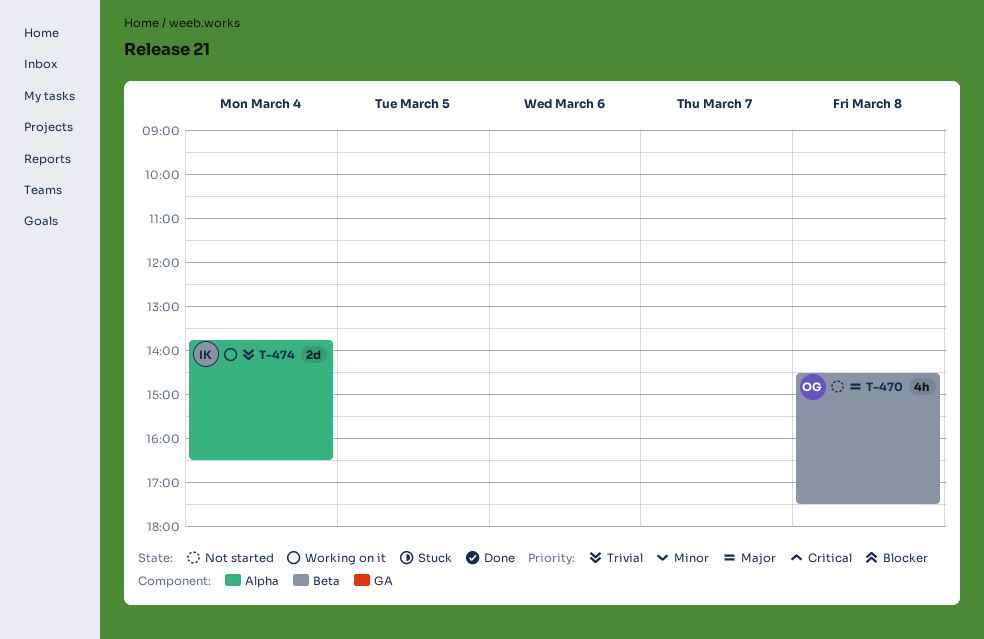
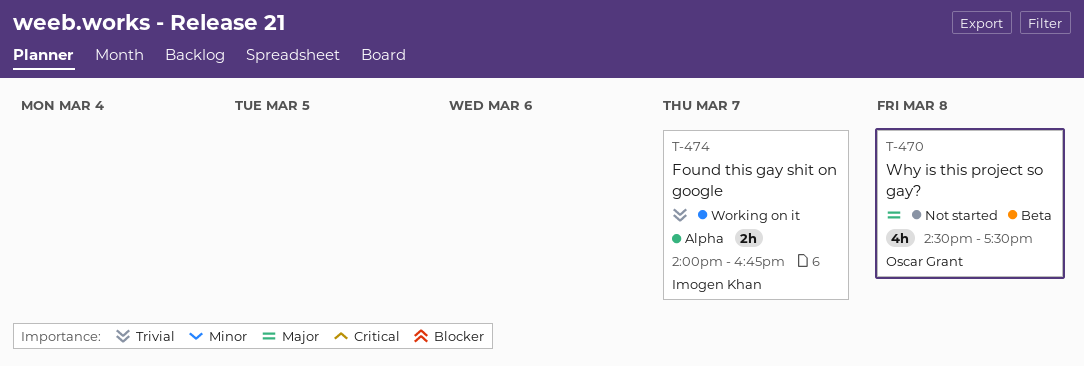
T-474, estimate: 2d -> 2h
T-474, day: Mar 4 -> Mar 7
T-474, begins: 13:45 -> 14:00
T-474, ends: 16:30 -> 16:45

